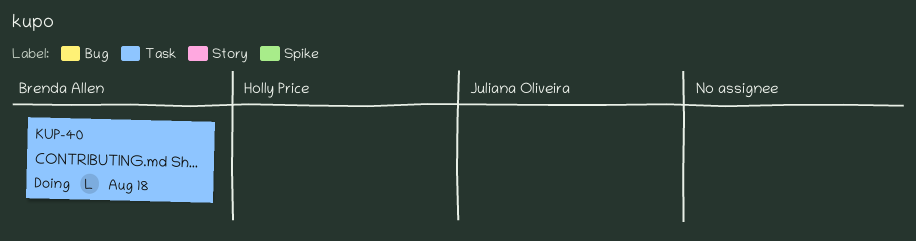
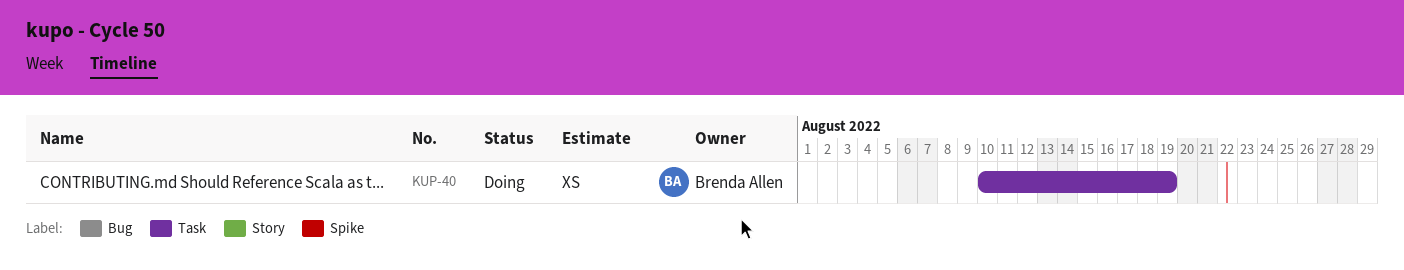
KUP-40, estimate: L -> XS
KUP-40, due: Aug 18 -> Aug 19

